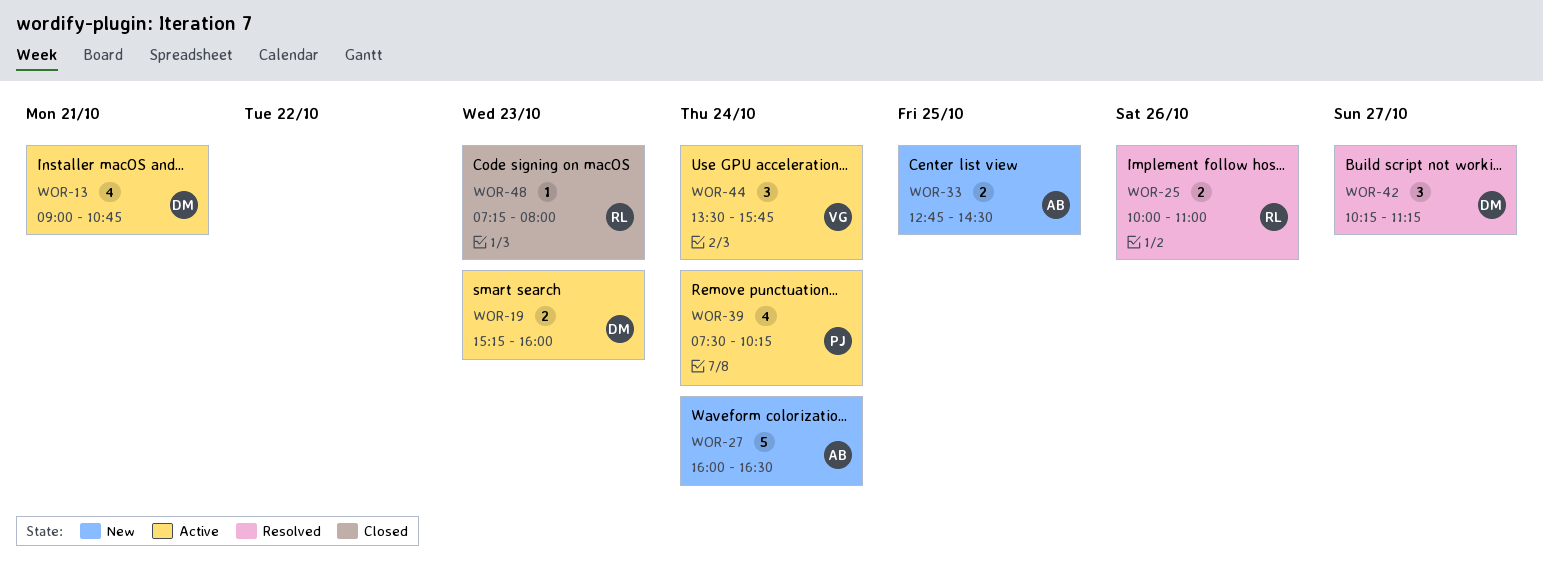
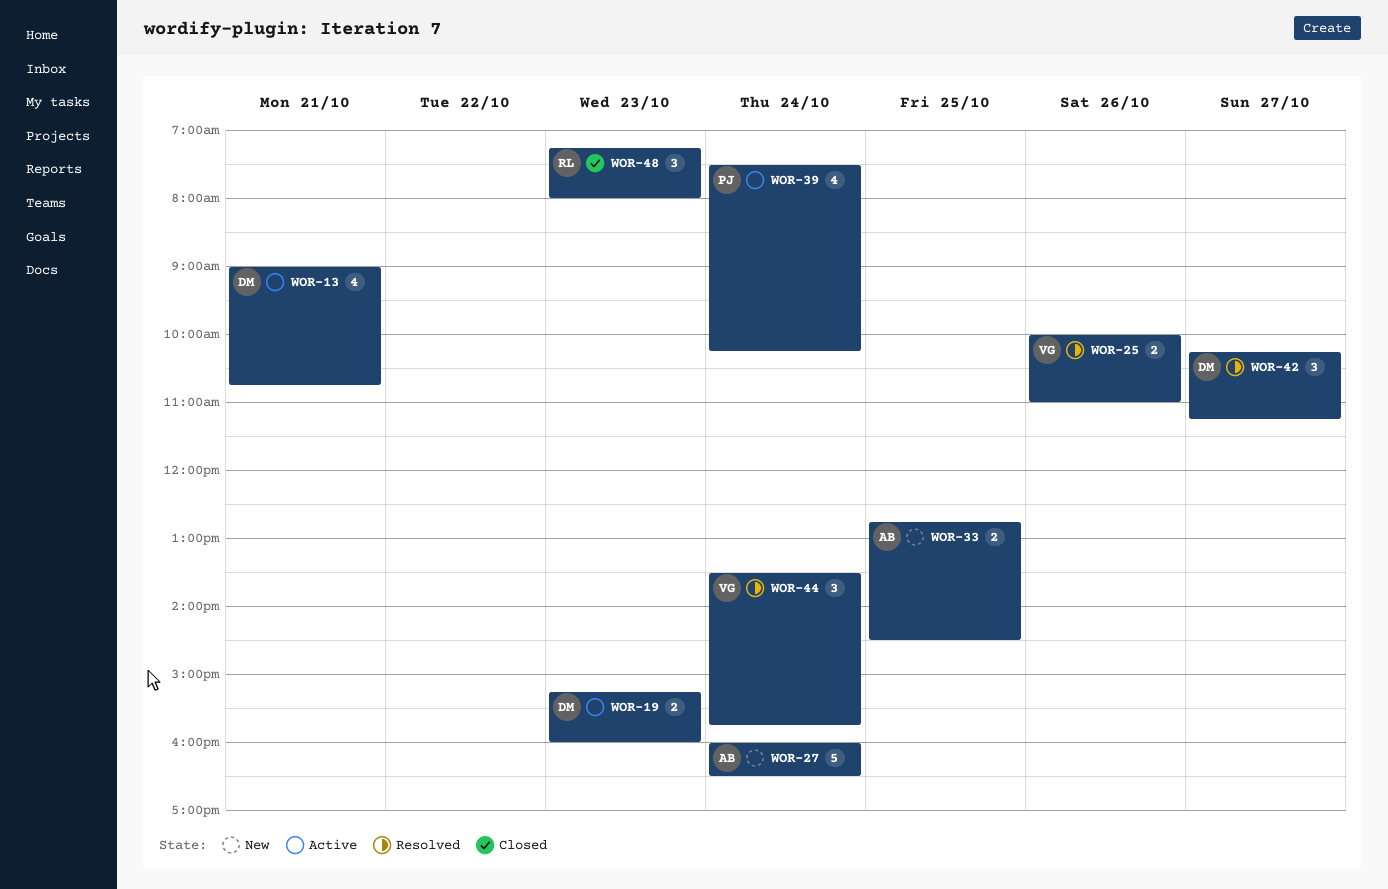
WOR-25, owner: RL -> VG
WOR-44, status: Active -> Resolved
WOR-48, estimate: 1 -> 3

